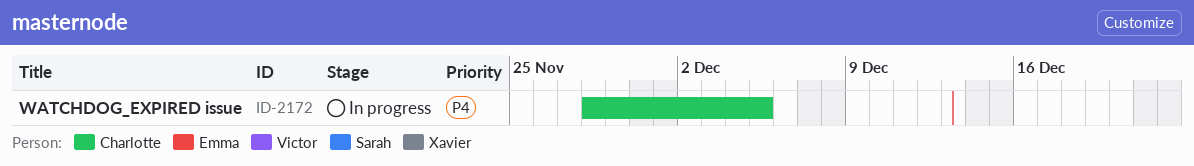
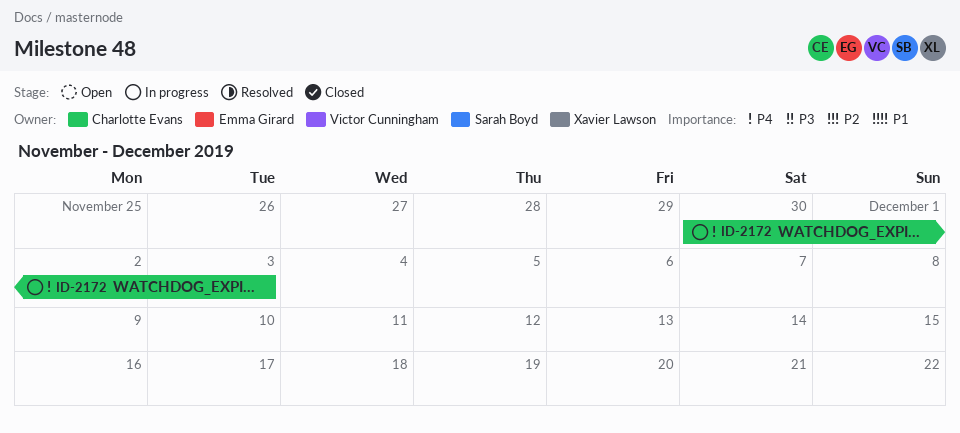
ID-2172, start: Nov 28 -> Nov 30
ID-2172, due: Dec 5 -> Dec 3

